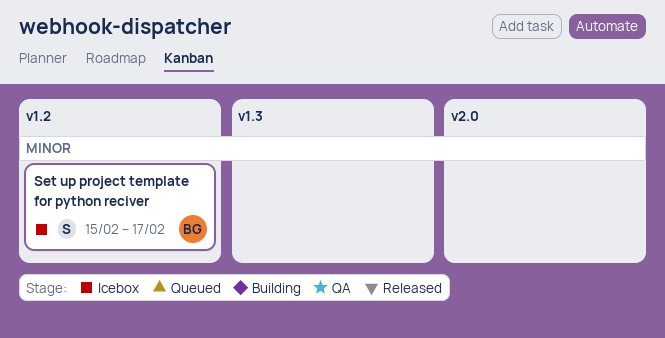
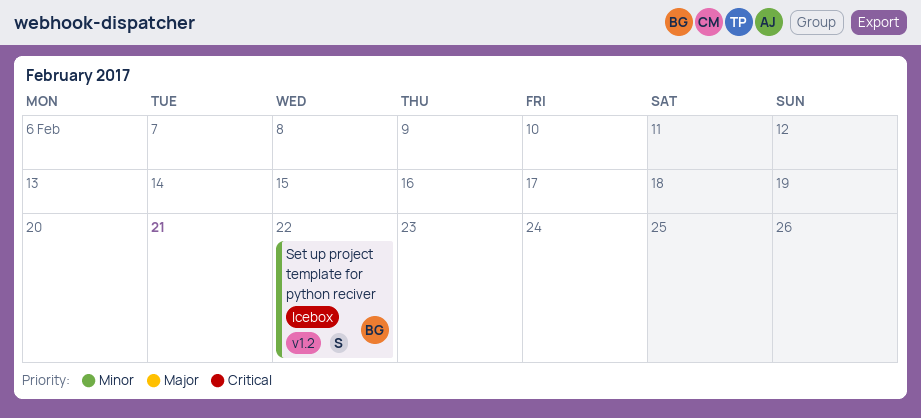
Set up project template for python reciver, due: Feb 17 -> Feb 22

